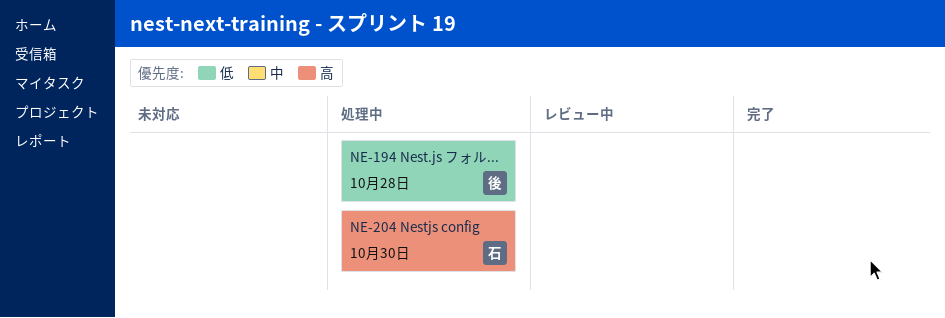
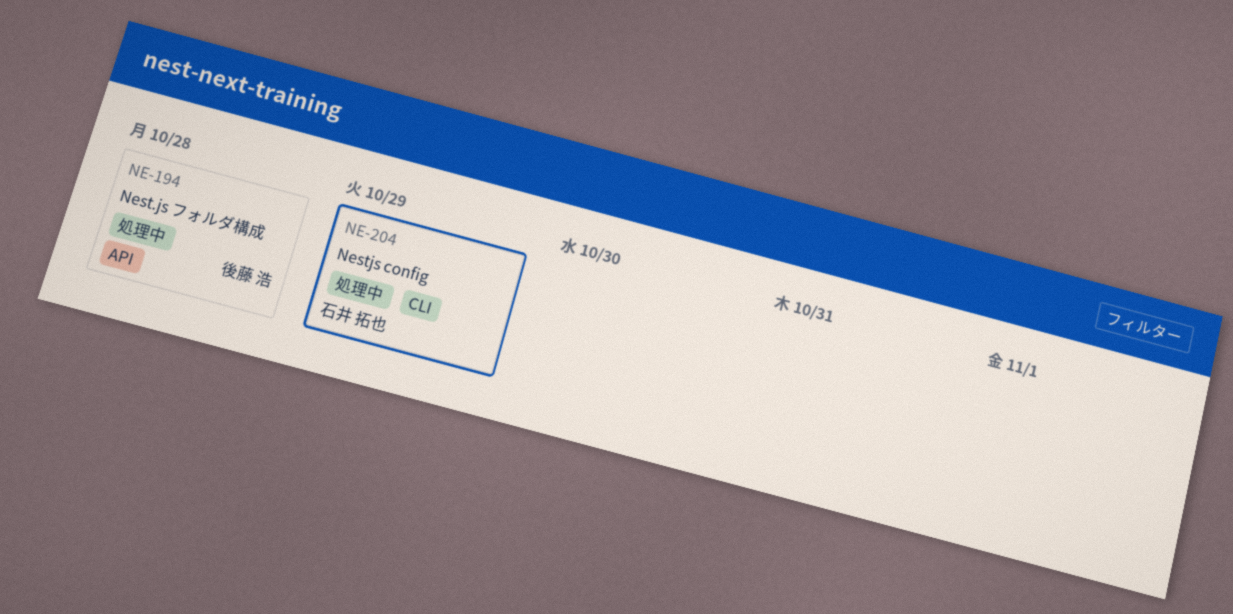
NE-204, due: Oct 30 -> Oct 29

